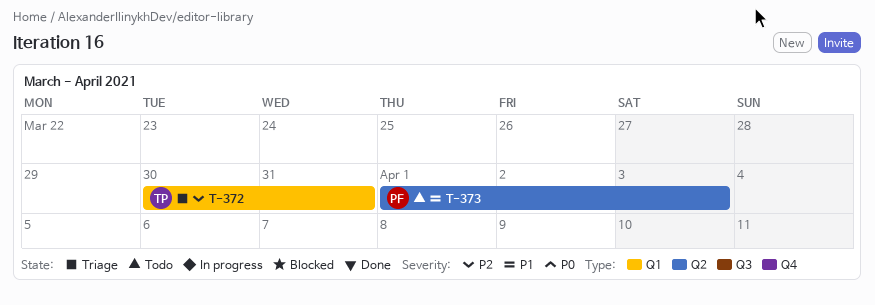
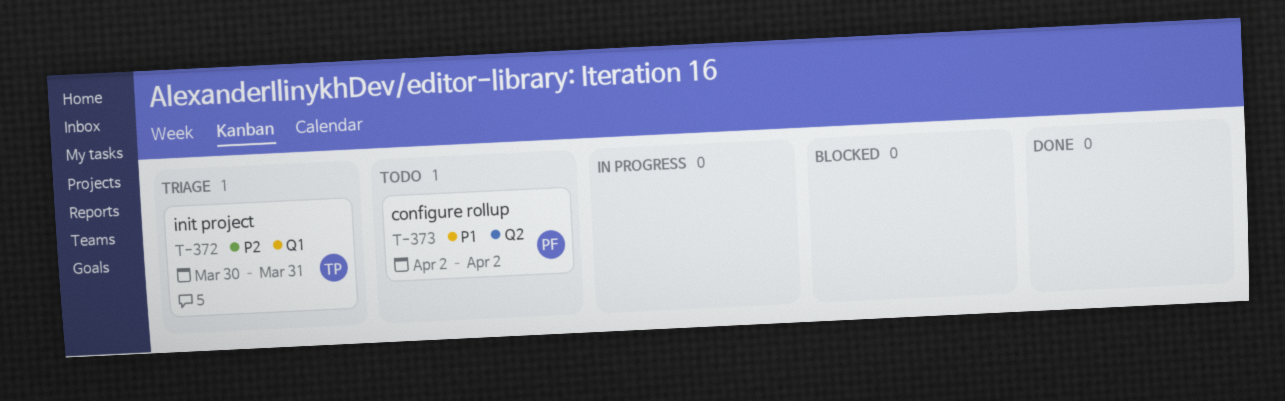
T-373, start: Apr 1 -> Apr 2
T-373, due: Apr 3 -> Apr 2

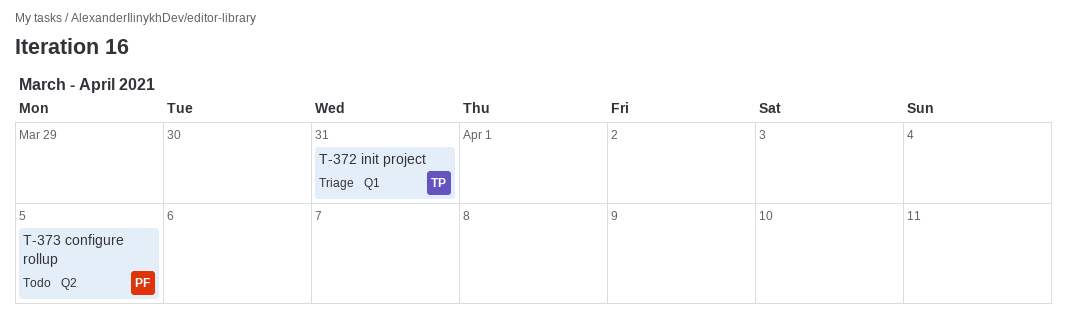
T-373, due: Apr 2 -> Apr 5

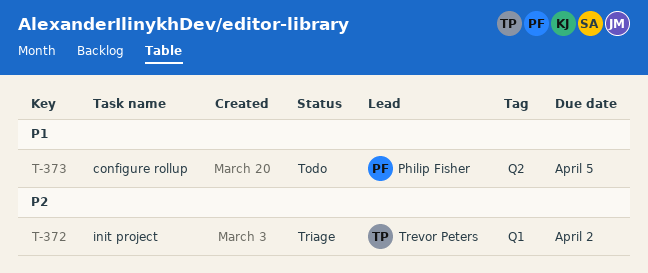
T-372, due: Mar 31 -> Apr 2

